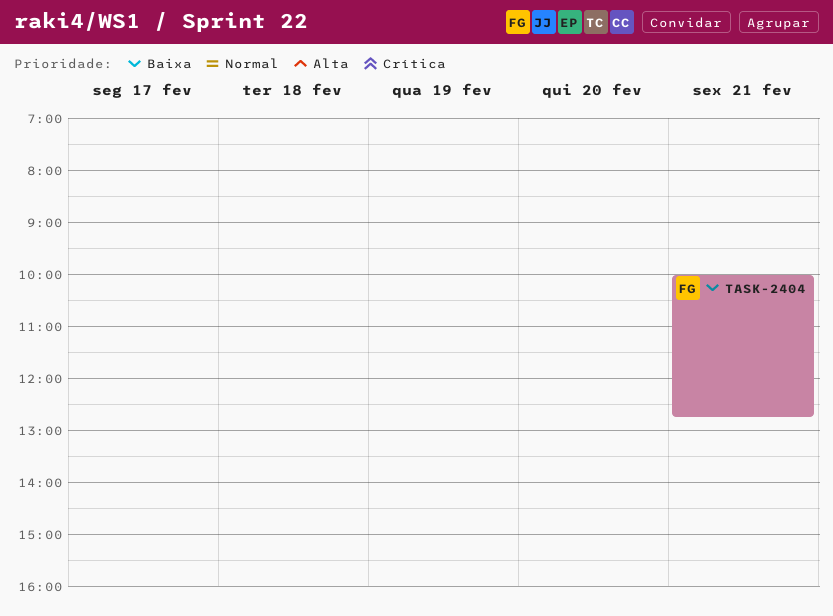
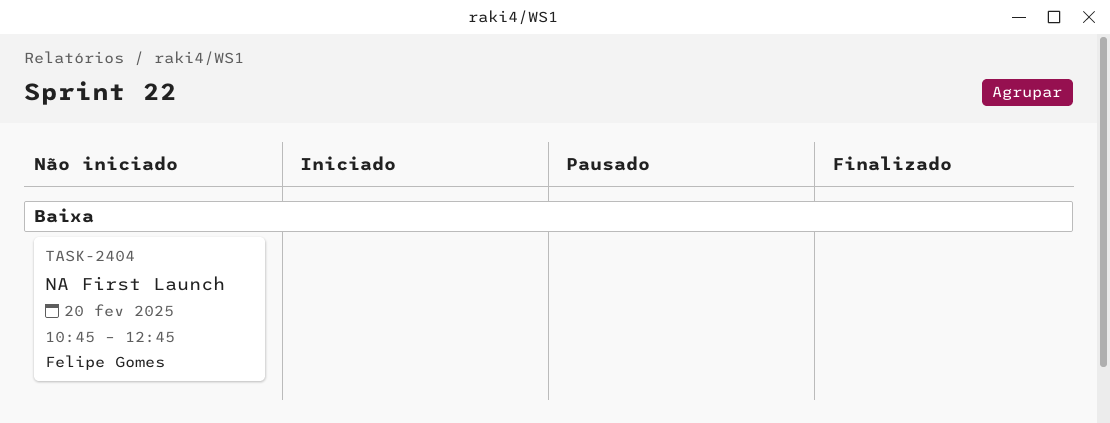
TASK-2404, day: Feb 21 -> Feb 20
TASK-2404, begins: 10:00 -> 10:45

